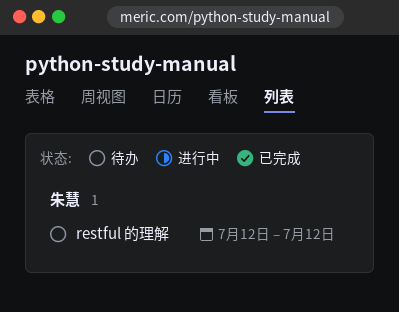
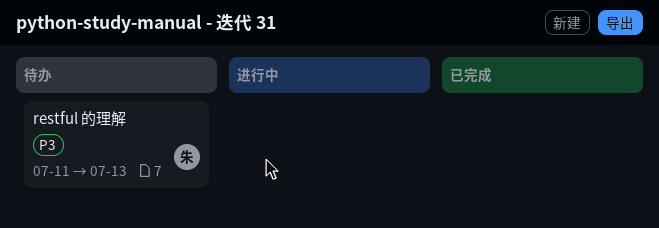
restful 的理解, start: Jul 12 -> Jul 11
restful 的理解, due: Jul 12 -> Jul 13

